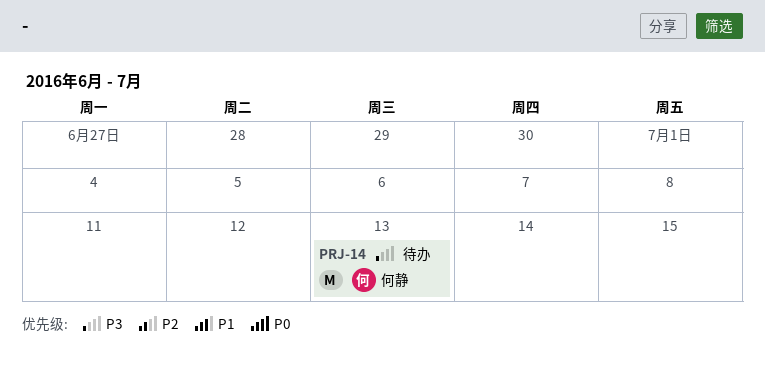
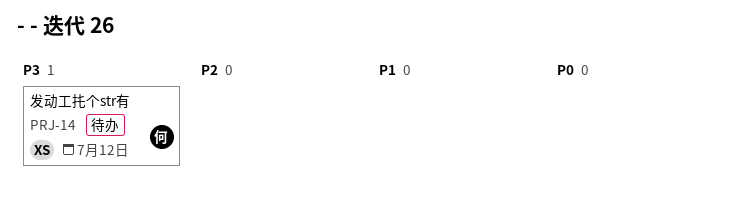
PRJ-14, estimate: M -> XS
PRJ-14, due: Jul 13 -> Jul 12

